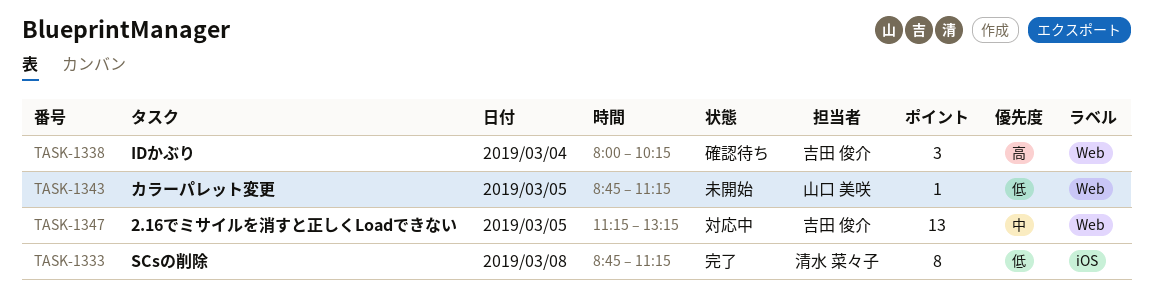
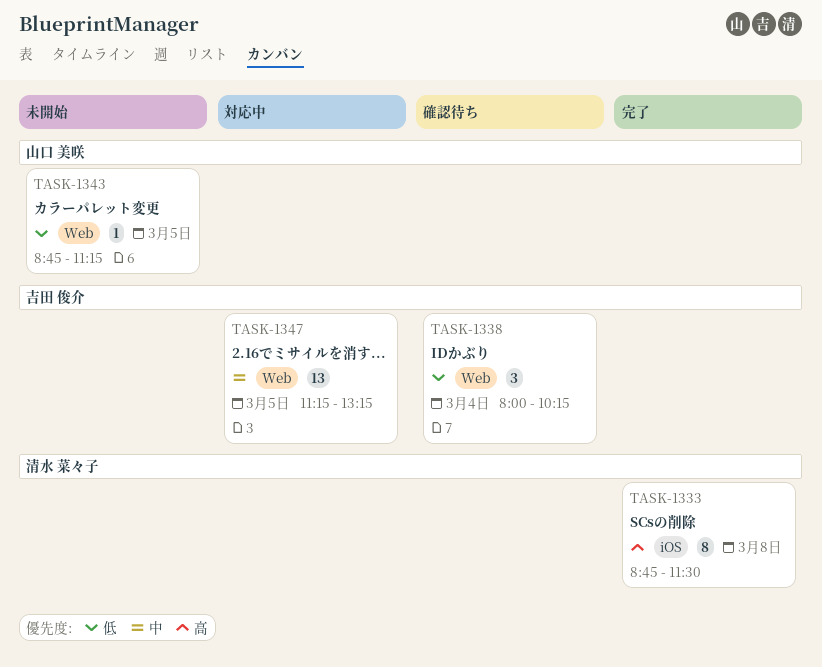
TASK-1333, priority: 低 -> 高
TASK-1333, ends: 11:15 -> 11:30
TASK-1338, priority: 高 -> 低

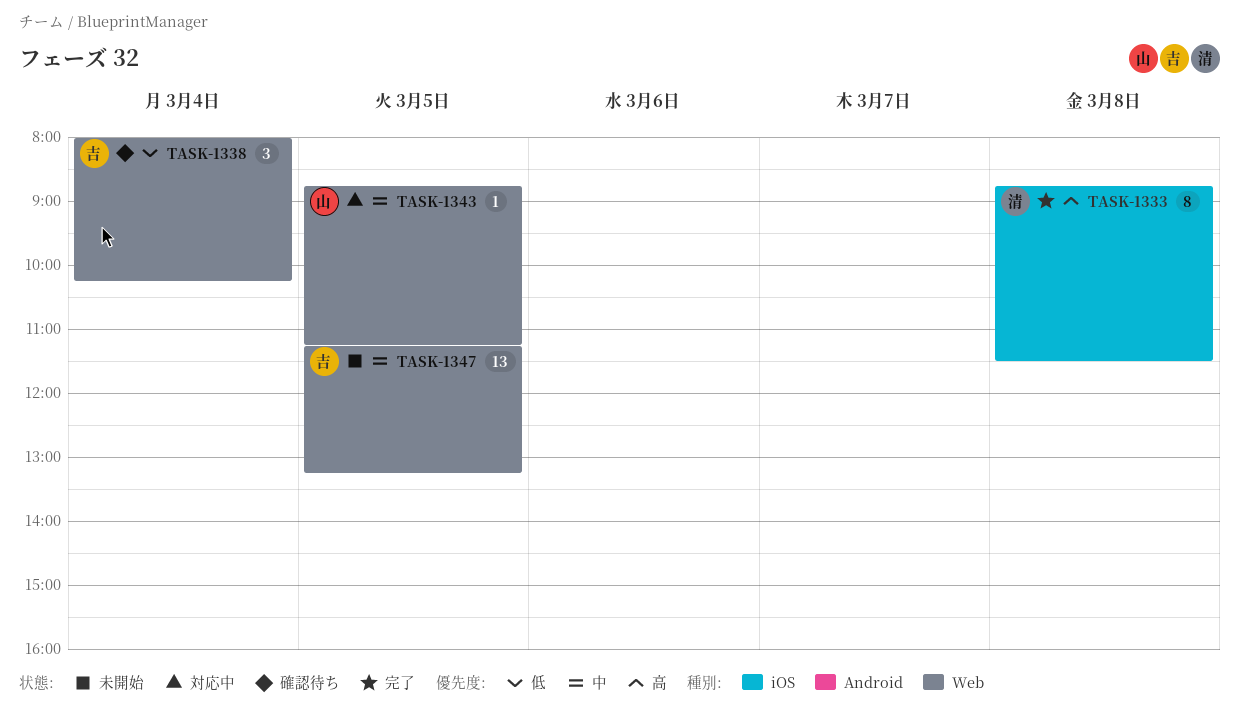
TASK-1343, status: 未開始 -> 対応中
TASK-1343, priority: 低 -> 中
TASK-1347, status: 対応中 -> 未開始

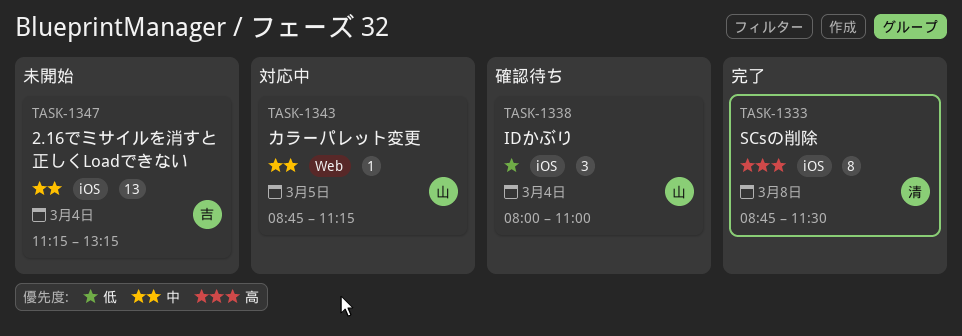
TASK-1338, owner: 吉 -> 山
TASK-1338, label: Web -> iOS
TASK-1338, ends: 10:15 -> 11:00
TASK-1347, label: Web -> iOS
TASK-1347, day: Mar 5 -> Mar 4

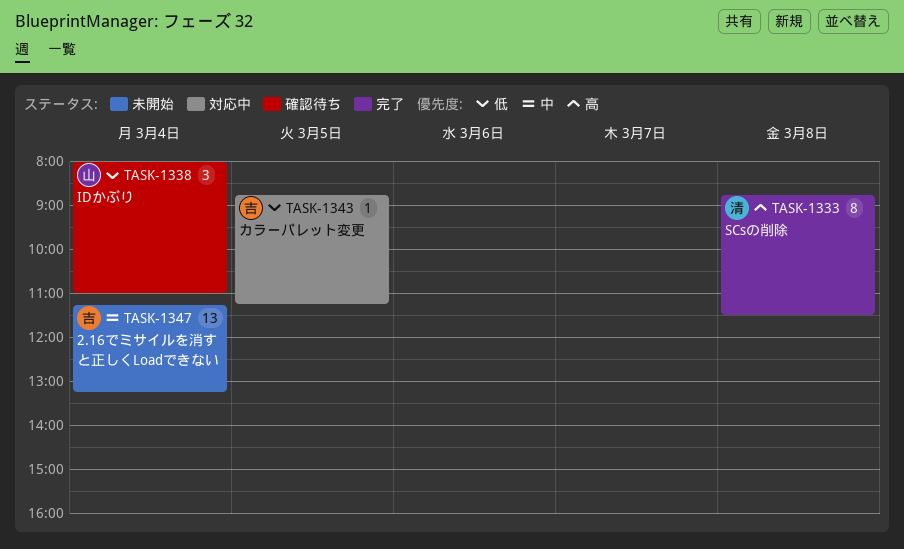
TASK-1343, owner: 山 -> 吉
TASK-1343, priority: 中 -> 低

